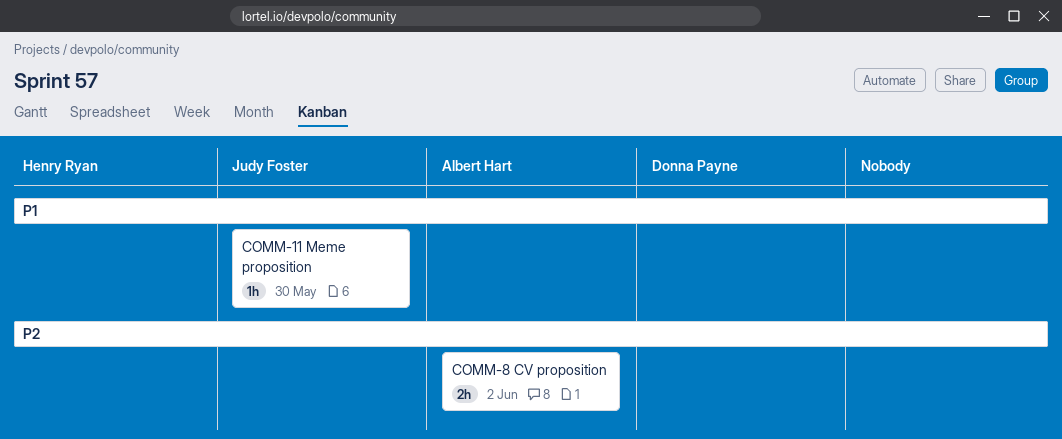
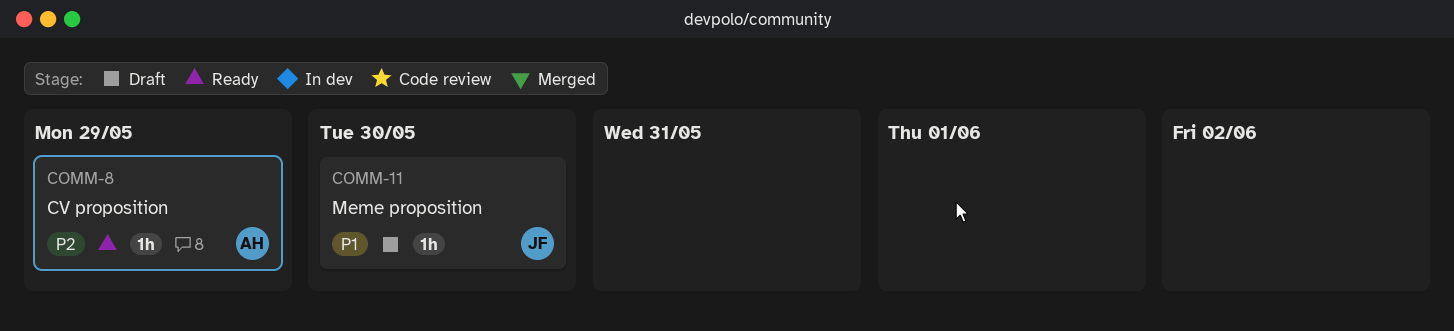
COMM-8, estimate: 2h -> 1h
COMM-8, due: Jun 2 -> May 29

